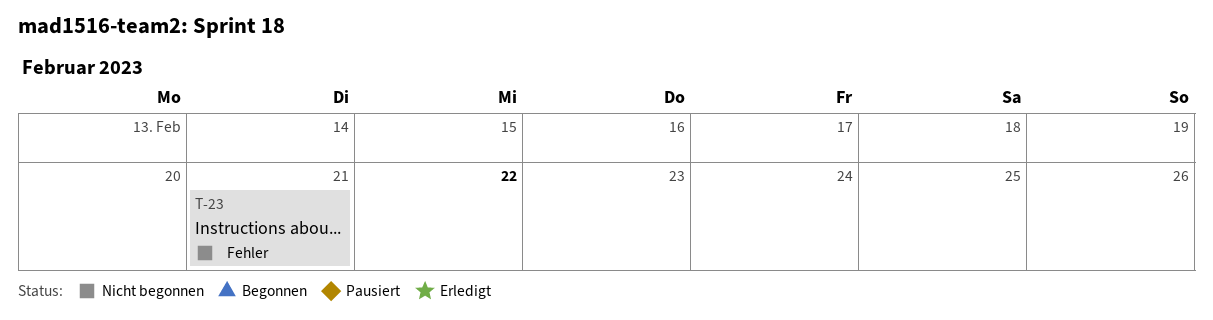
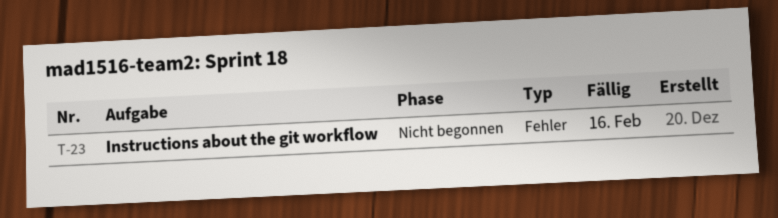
T-23, due: Feb 21 -> Feb 16

